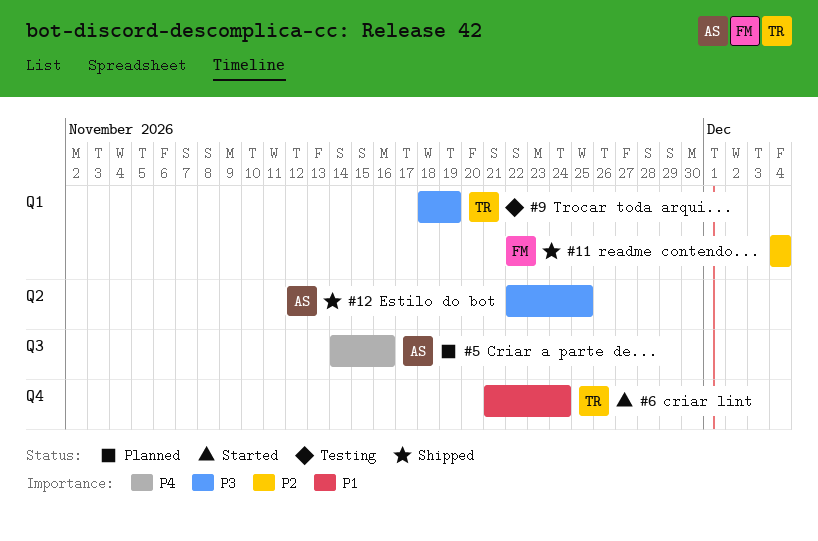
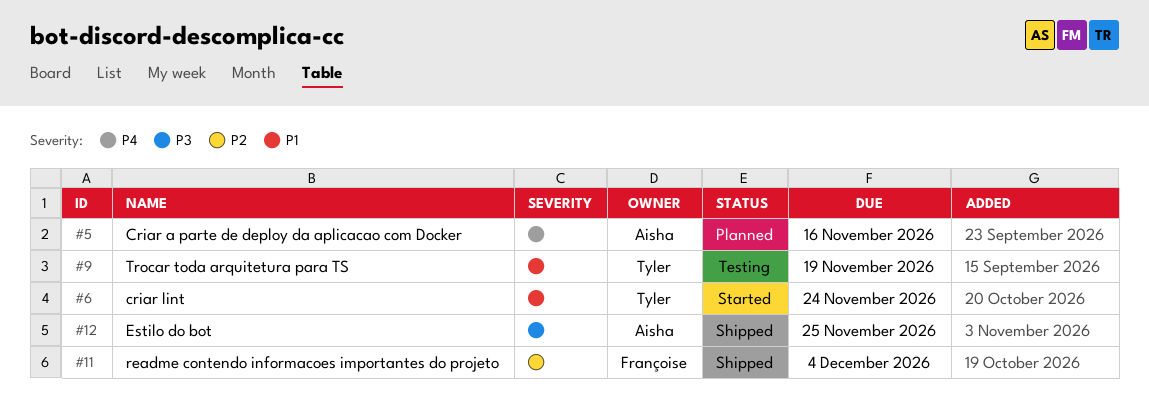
#9, priority: P3 -> P1

